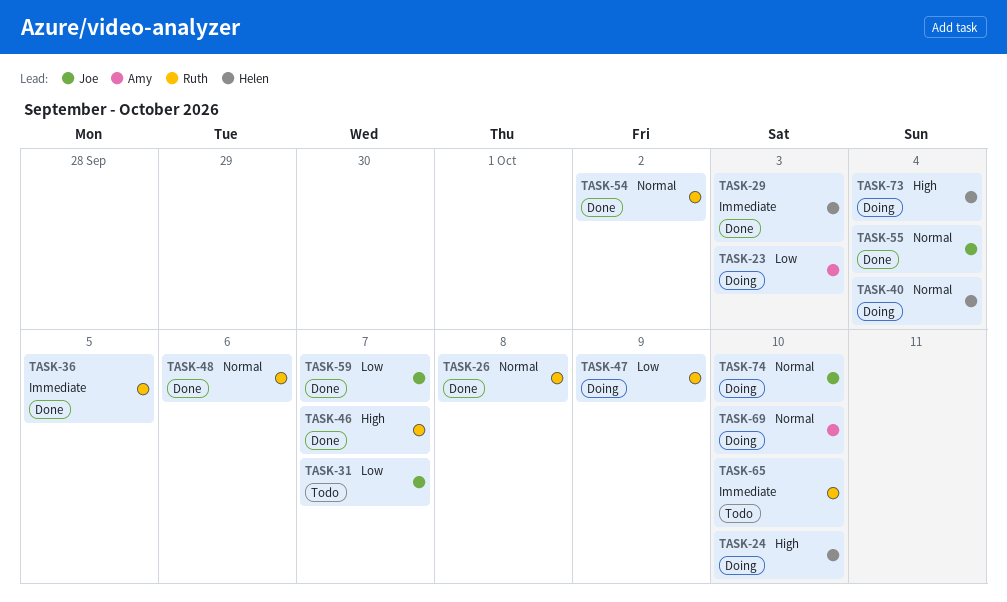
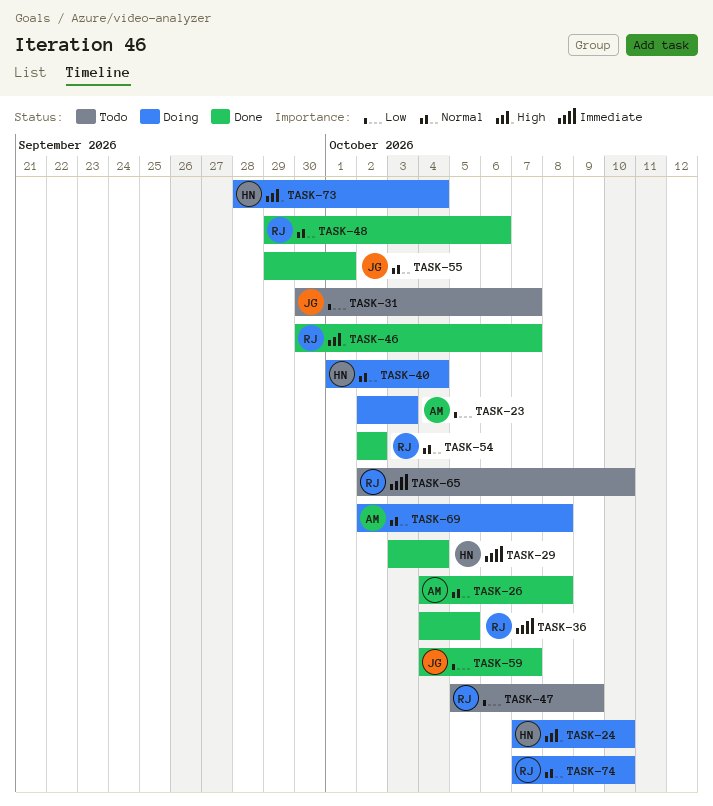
TASK-26, owner: Ruth -> Amy
TASK-29, due: Oct 3 -> Oct 4
TASK-47, status: Doing -> Todo
TASK-55, due: Oct 4 -> Oct 1
TASK-69, due: Oct 10 -> Oct 8
TASK-74, owner: Joe -> Ruth

